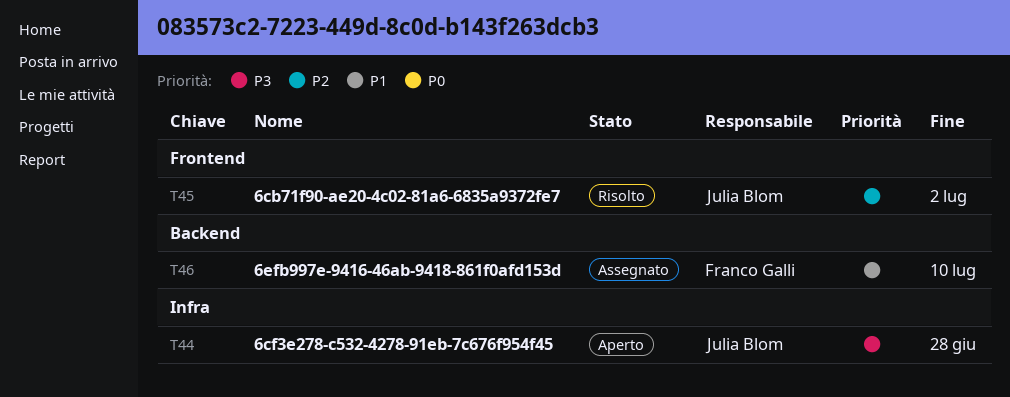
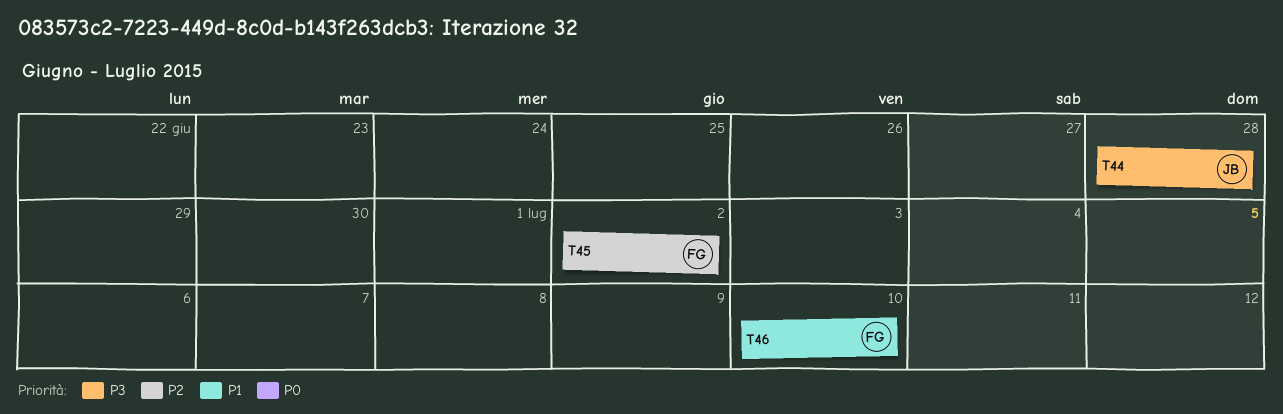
T45, owner: Julia Blom -> Franco Galli

